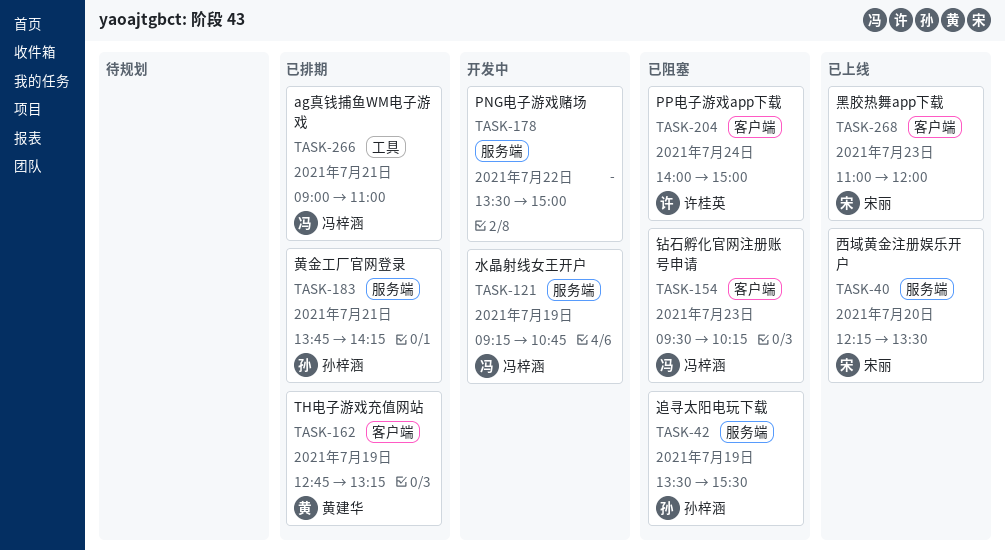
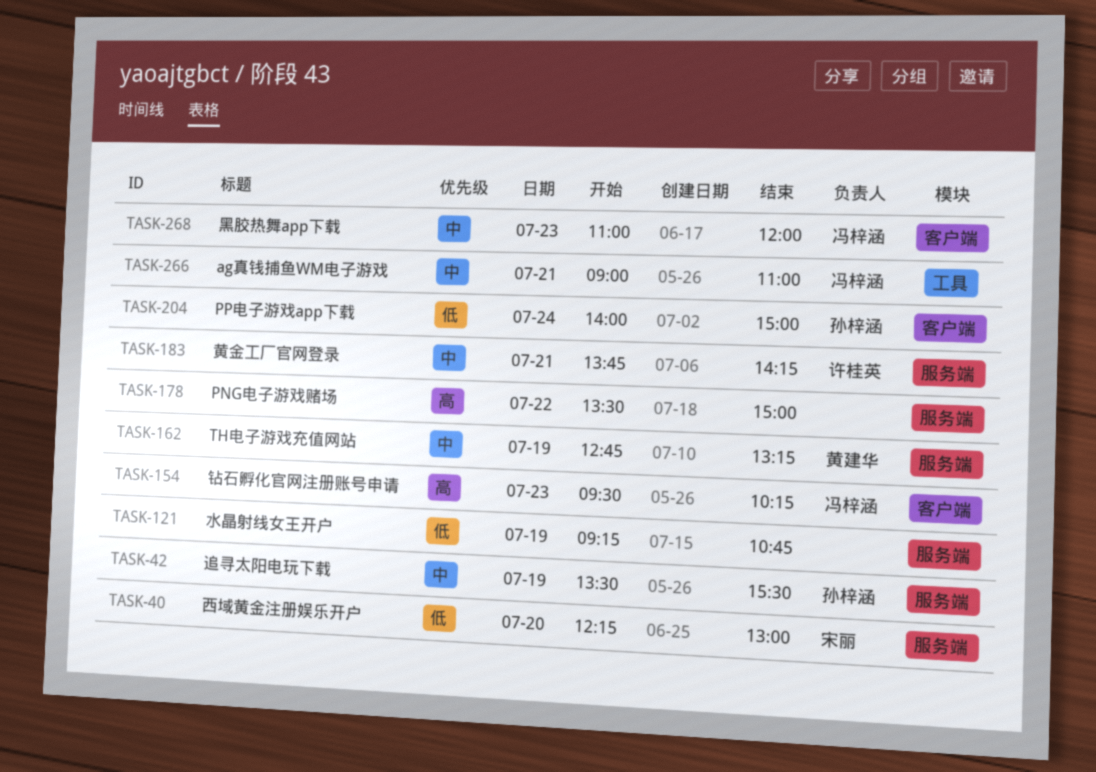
TASK-40, ends: 13:30 -> 13:00
TASK-121, owner: 冯梓涵 -> none
TASK-162, label: 客户端 -> 服务端
TASK-183, owner: 孙梓涵 -> 许桂英
TASK-204, owner: 许桂英 -> 孙梓涵
TASK-268, owner: 宋丽 -> 冯梓涵

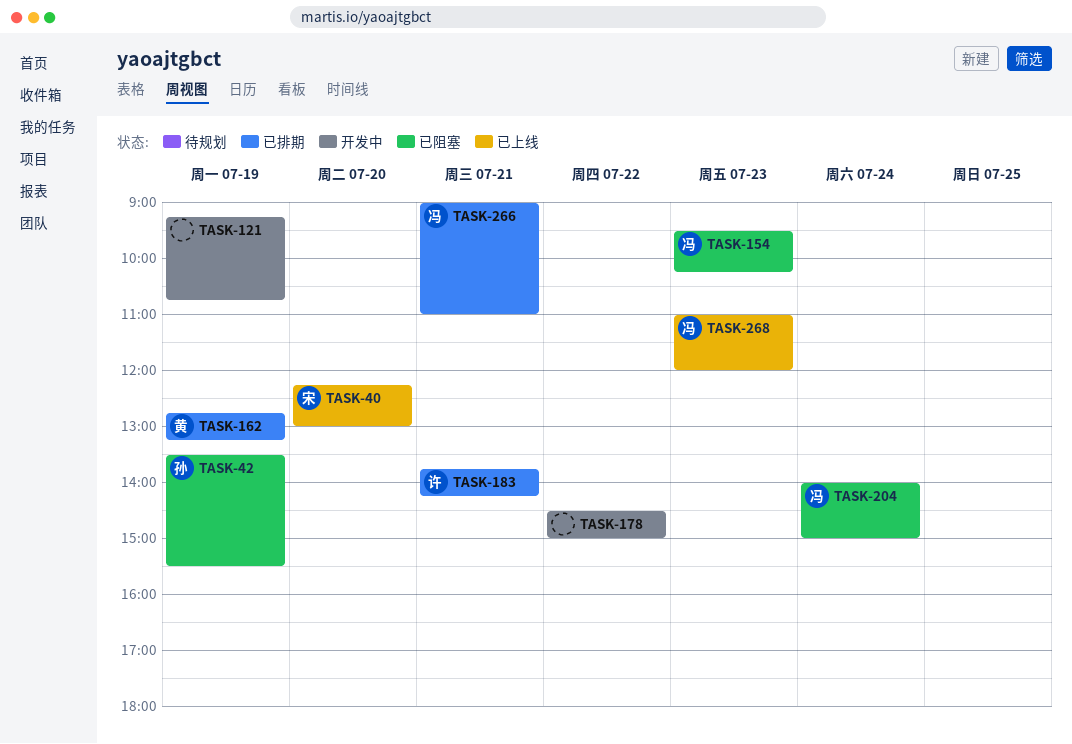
TASK-178, begins: 13:30 -> 14:30
TASK-204, owner: 孙梓涵 -> 冯梓涵

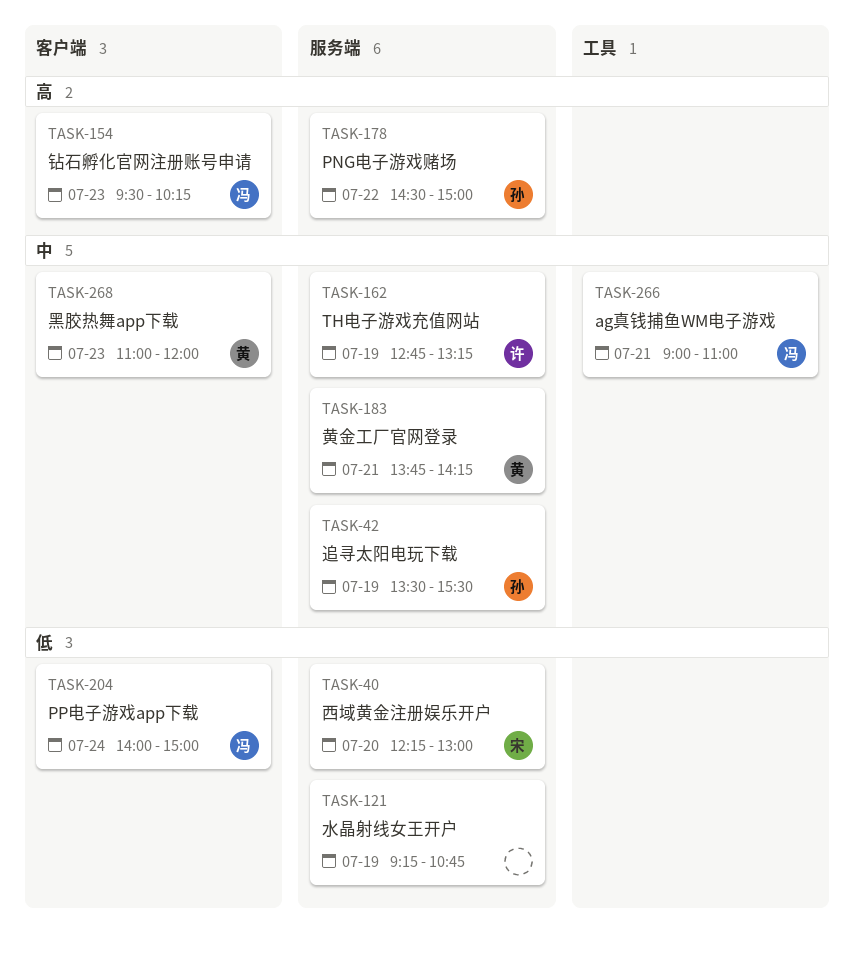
TASK-162, owner: 黄 -> 许
TASK-178, owner: none -> 孙
TASK-183, owner: 许 -> 黄
TASK-268, owner: 冯 -> 黄

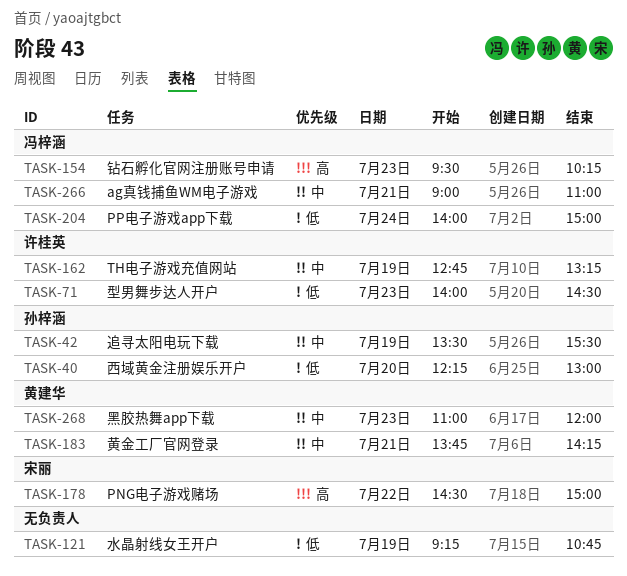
TASK-40, owner: 宋丽 -> 孙梓涵
TASK-71: none -> present
TASK-178, owner: 孙梓涵 -> 宋丽

